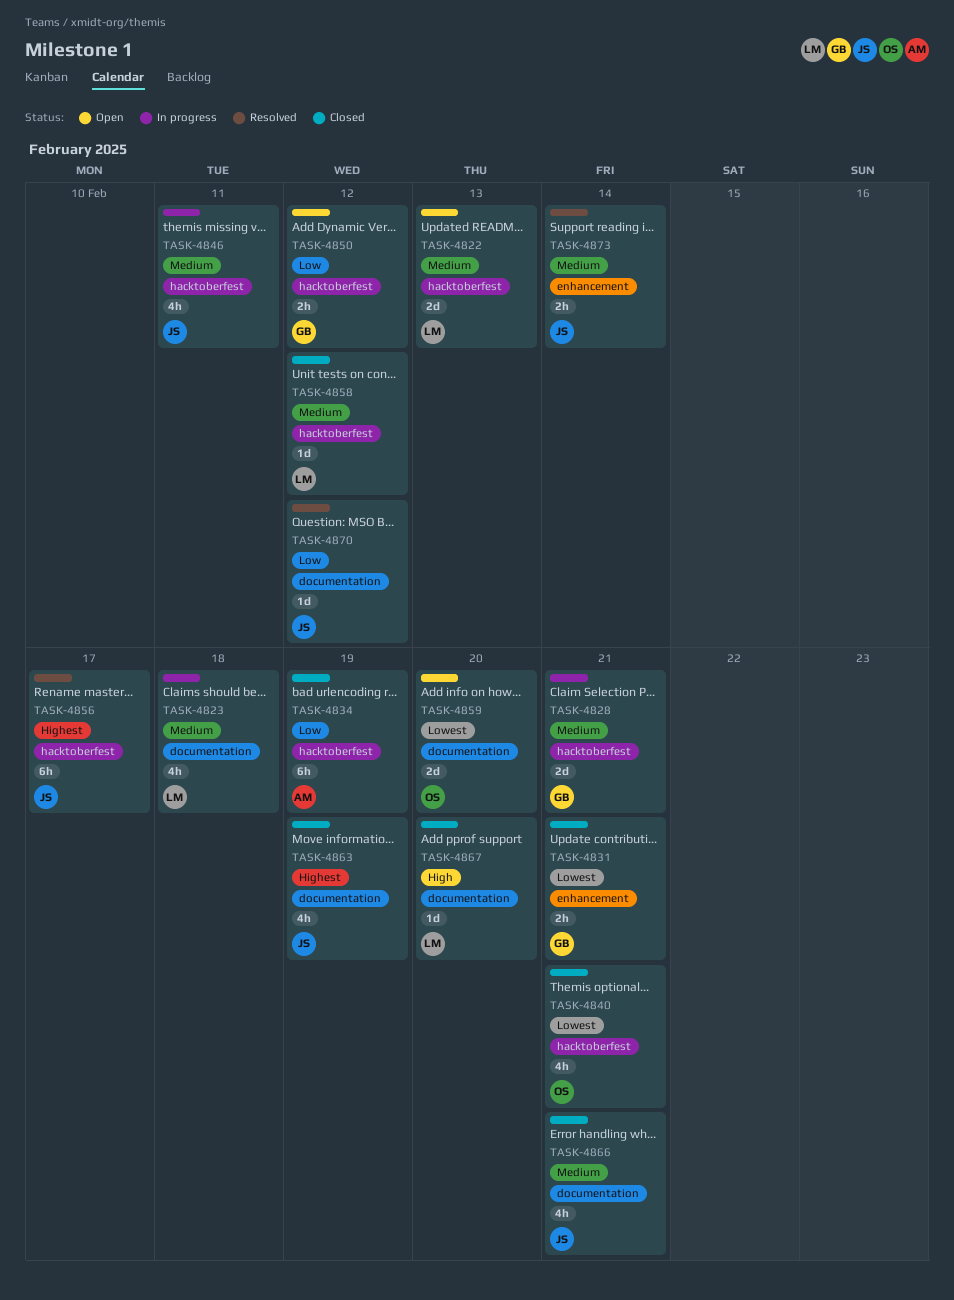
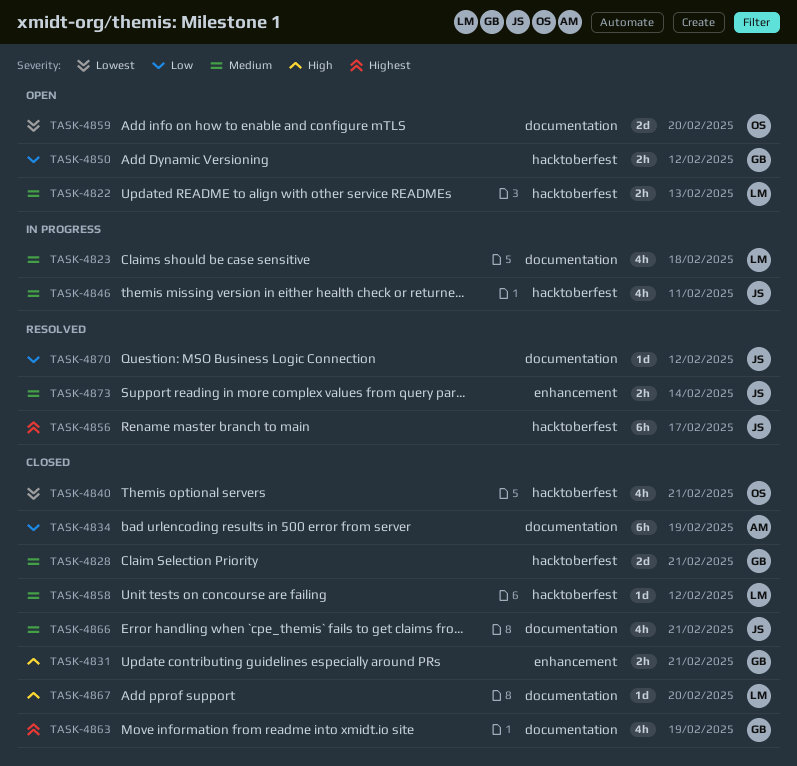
TASK-4822, estimate: 2d -> 2h
TASK-4828, status: In progress -> Closed
TASK-4831, priority: Lowest -> High
TASK-4834, label: hacktoberfest -> documentation
TASK-4863, owner: JS -> GB

